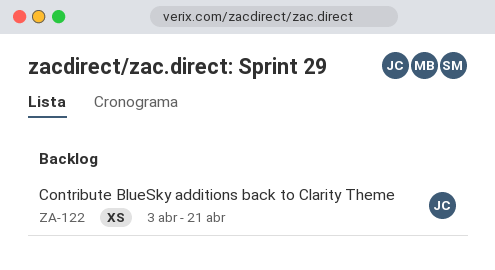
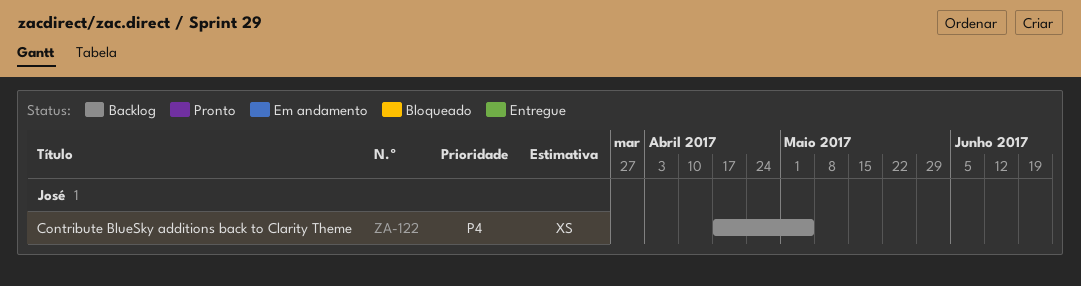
ZA-122, start: Apr 3 -> Apr 17
ZA-122, due: Apr 21 -> May 5

